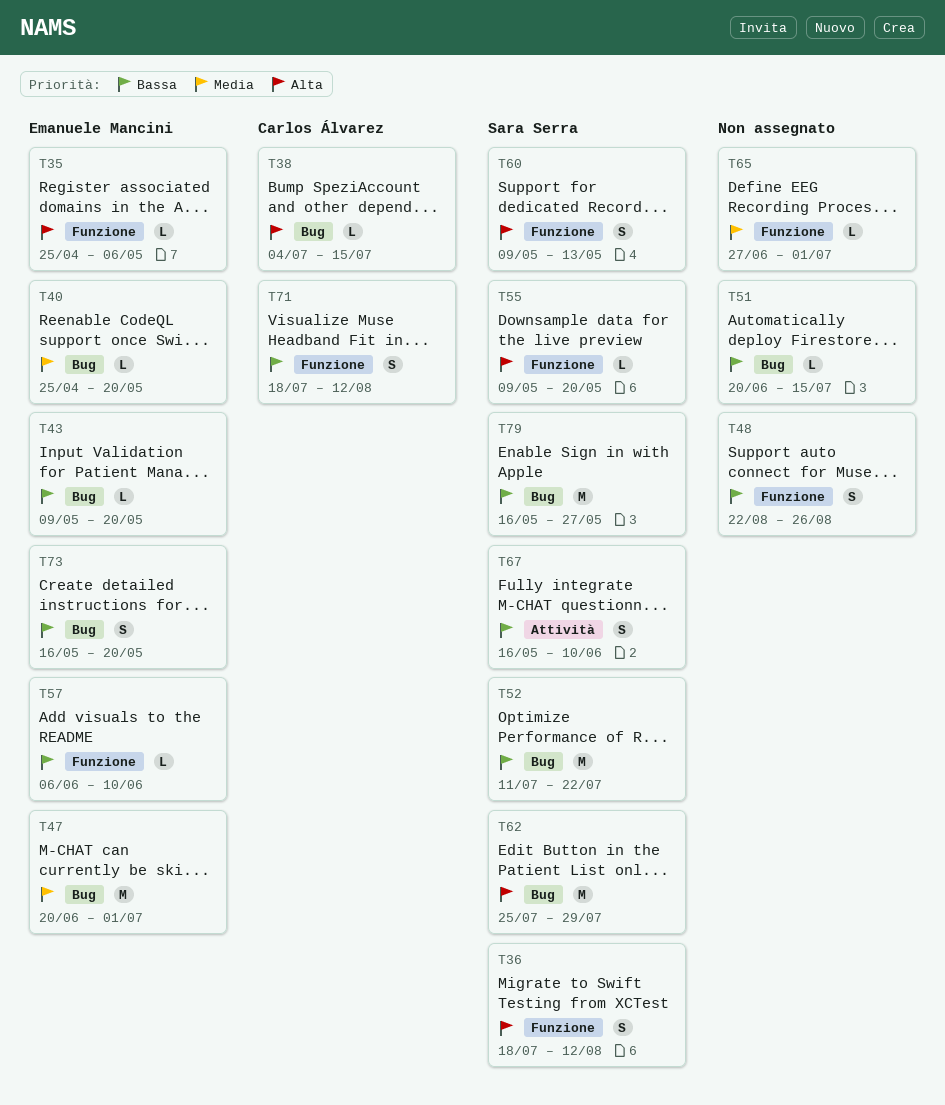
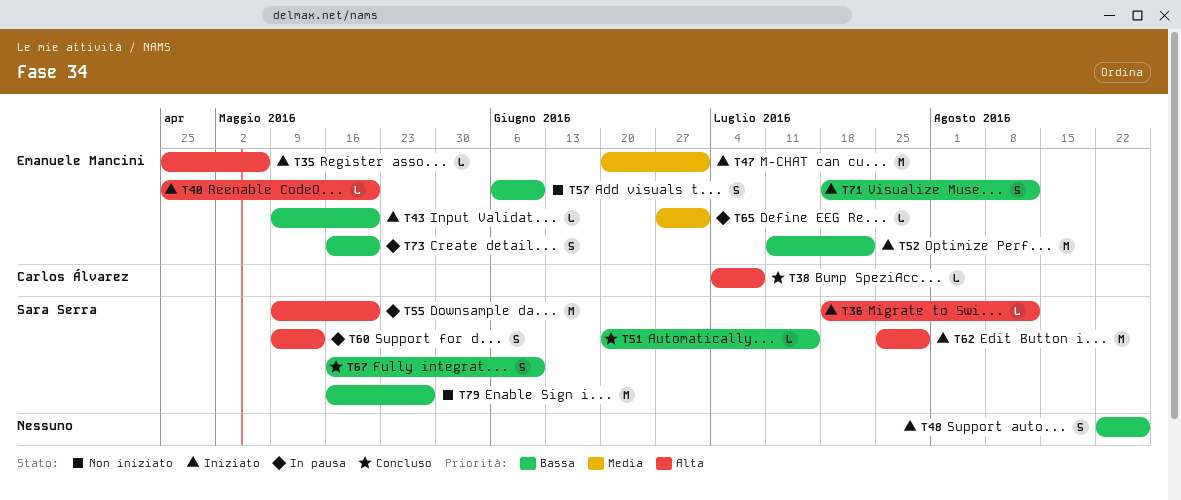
T36, estimate: S -> L
T38, due: Jul 15 -> Jul 8
T40, priority: Media -> Alta
T51, owner: none -> Sara Serra
T52, owner: Sara Serra -> Emanuele Mancini
T55, estimate: L -> M
T57, estimate: L -> S
T65, owner: none -> Emanuele Mancini
T71, owner: Carlos Álvarez -> Emanuele Mancini

